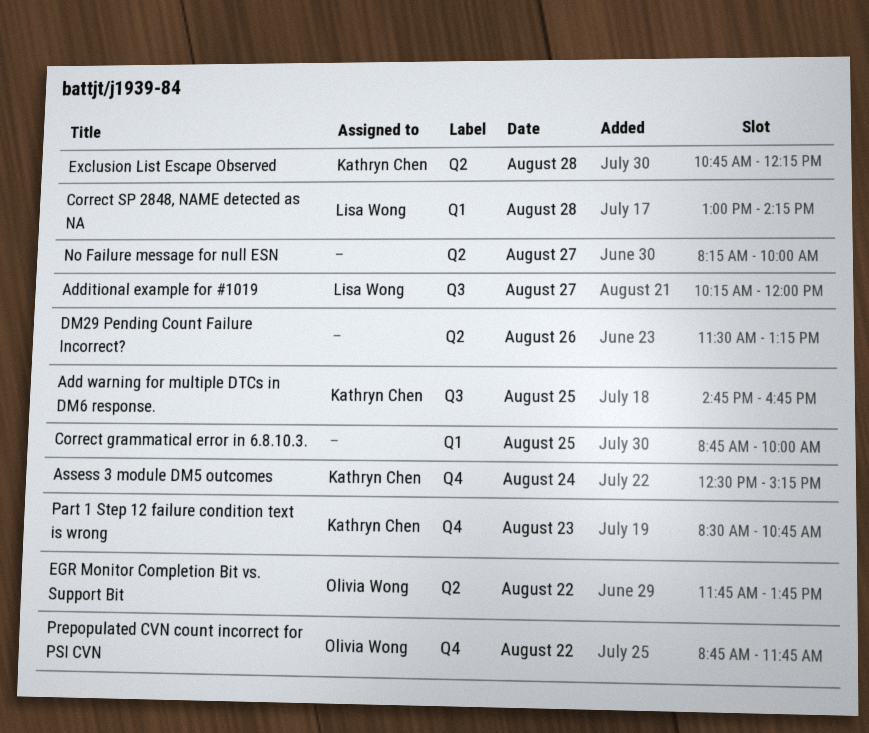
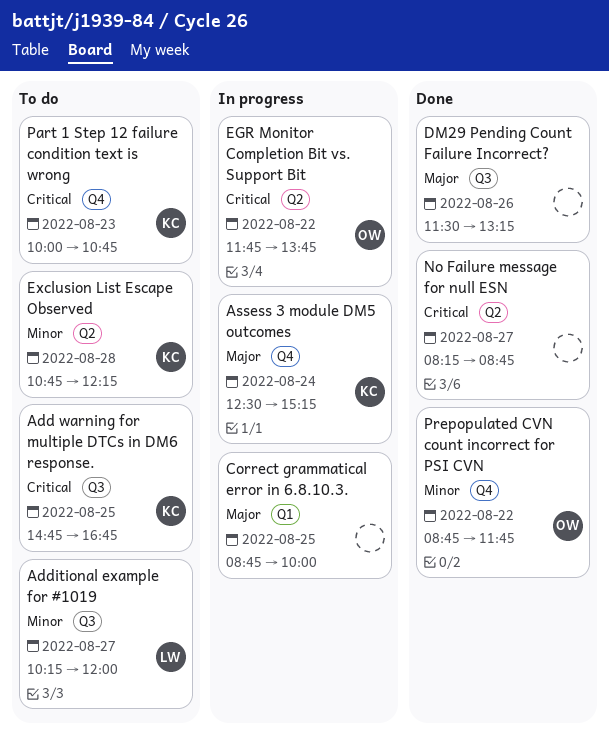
Correct SP 2848, NAME detected as NA: present -> none
DM29 Pending Count Failure Incorrect?, label: Q2 -> Q3
No Failure message for null ESN, ends: 10:00 -> 08:45
Part 1 Step 12 failure condition text is wrong, begins: 08:30 -> 10:00

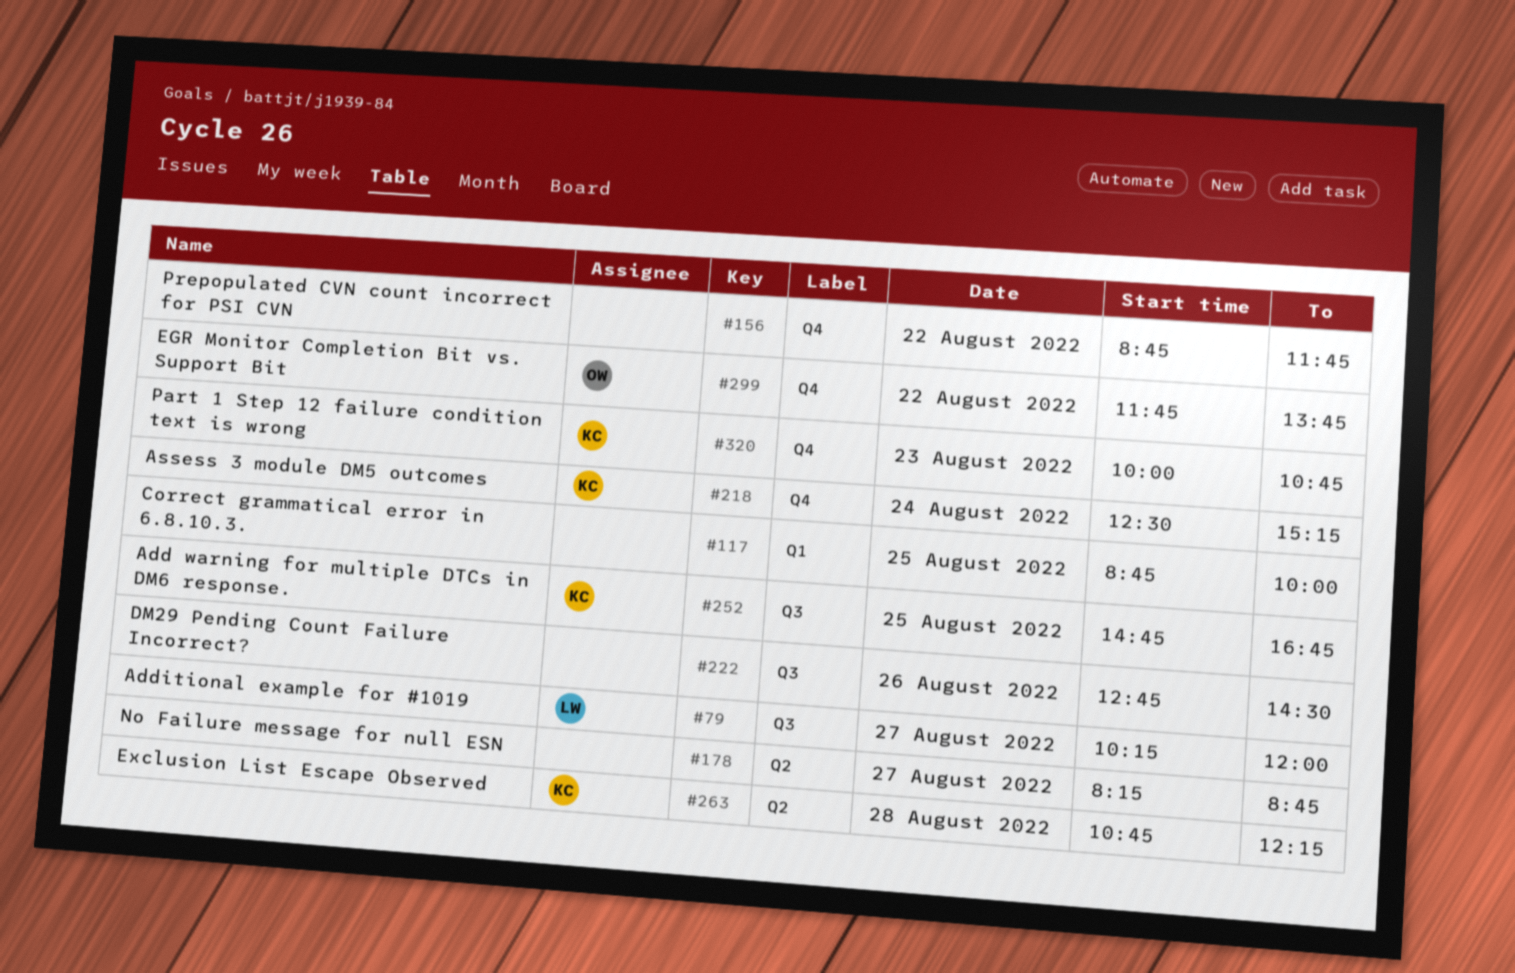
DM29 Pending Count Failure Incorrect?, begins: 11:30 -> 12:45
DM29 Pending Count Failure Incorrect?, ends: 13:15 -> 14:30
EGR Monitor Completion Bit vs. Support Bit, label: Q2 -> Q4
Prepopulated CVN count incorrect for PSI CVN, owner: OW -> none

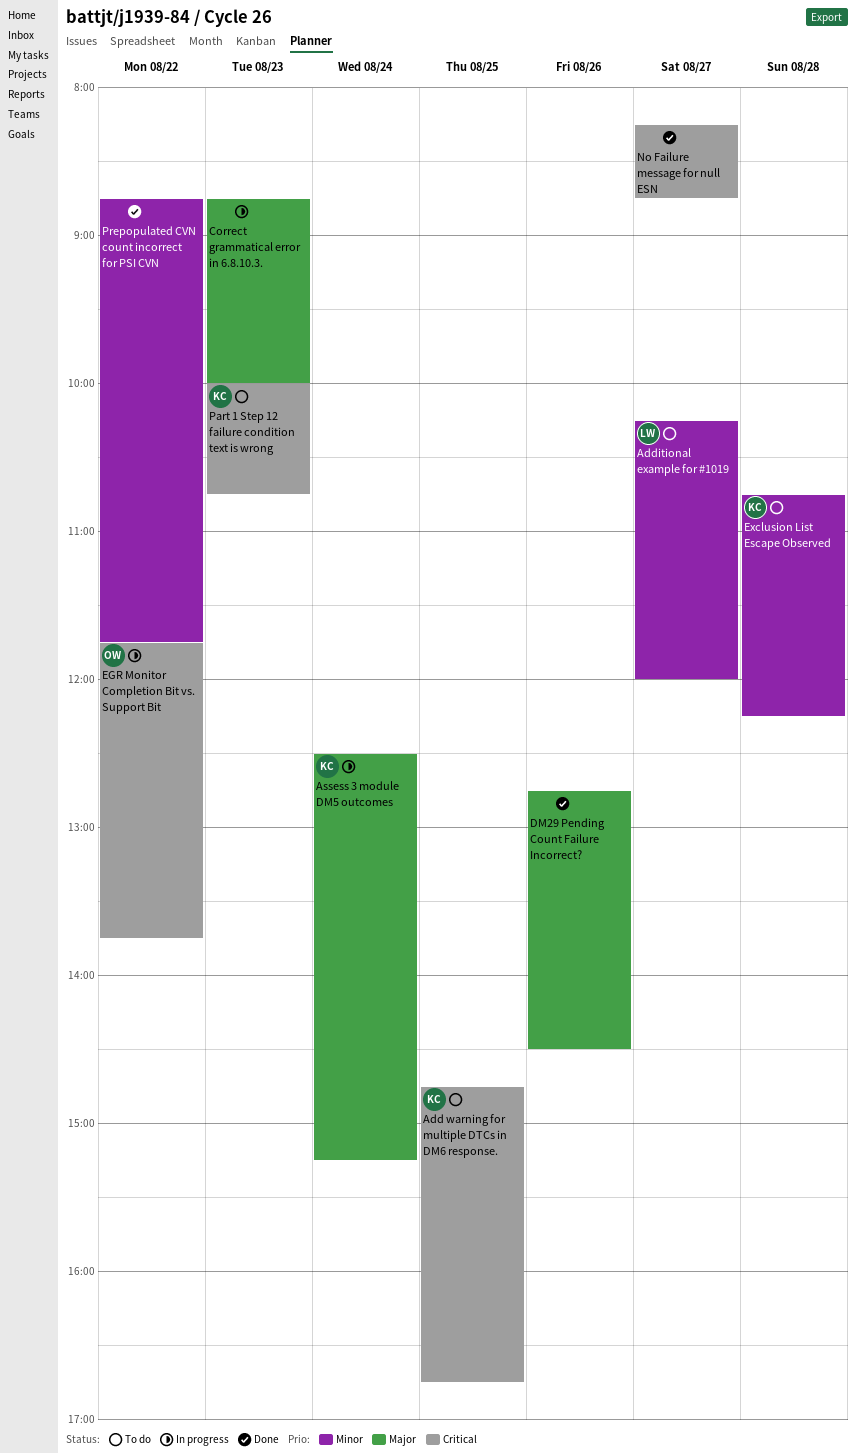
Correct grammatical error in 6.8.10.3., day: Aug 25 -> Aug 23

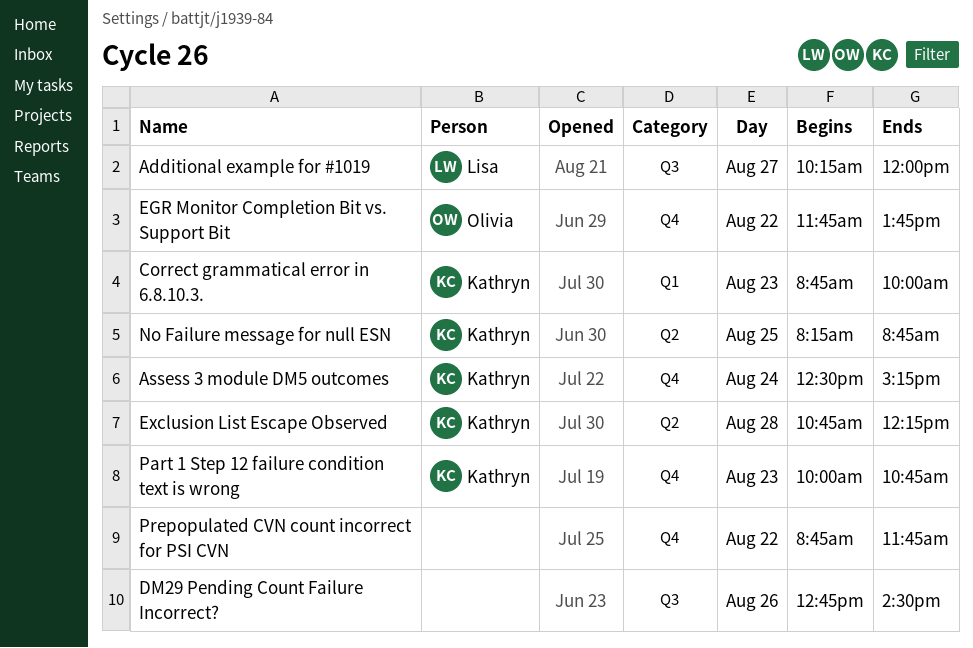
Add warning for multiple DTCs in DM6 response.: present -> none
Correct grammatical error in 6.8.10.3., owner: none -> Kathryn
No Failure message for null ESN, owner: none -> Kathryn
No Failure message for null ESN, day: Aug 27 -> Aug 25

